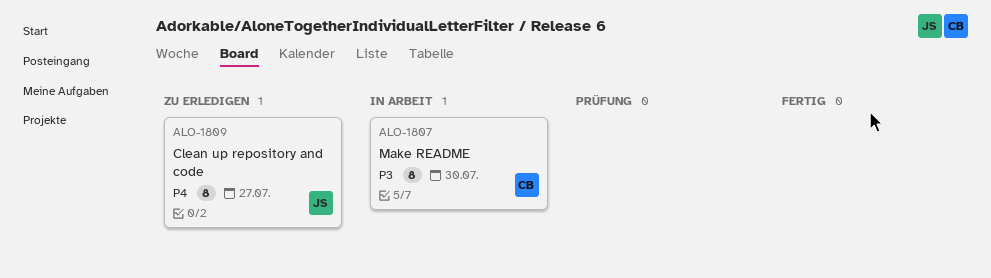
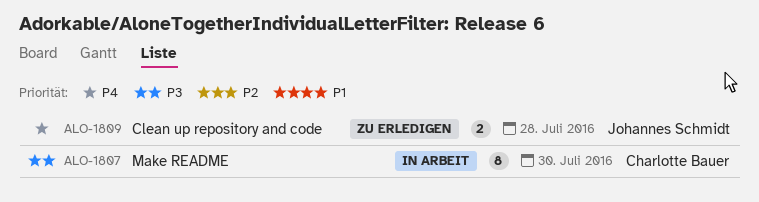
ALO-1809, estimate: 8 -> 2
ALO-1809, due: Jul 27 -> Jul 28

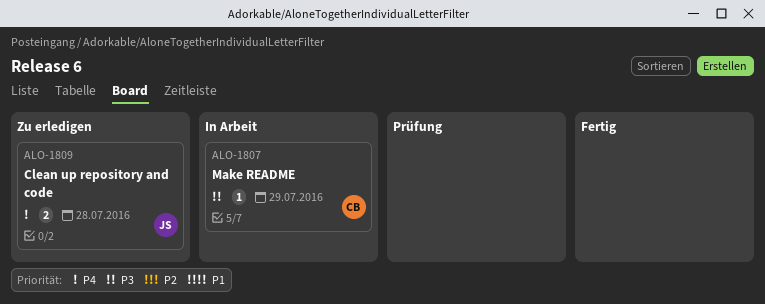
ALO-1807, estimate: 8 -> 1
ALO-1807, due: Jul 30 -> Jul 29

